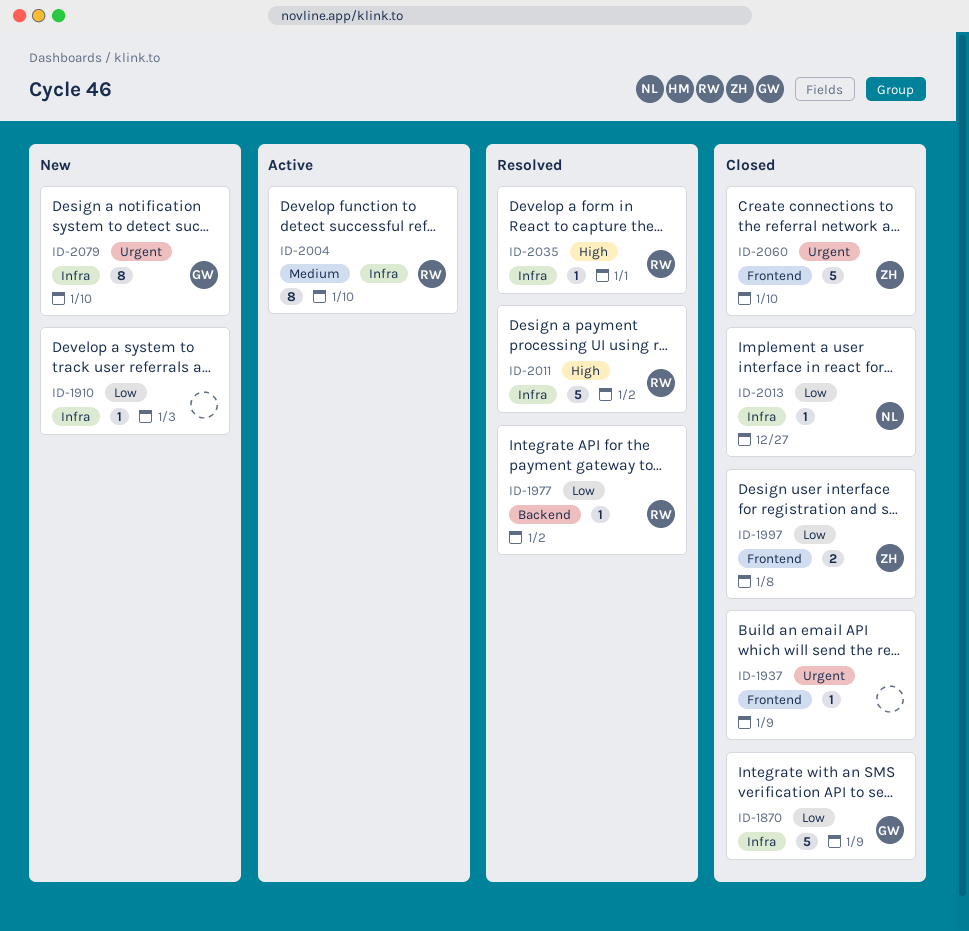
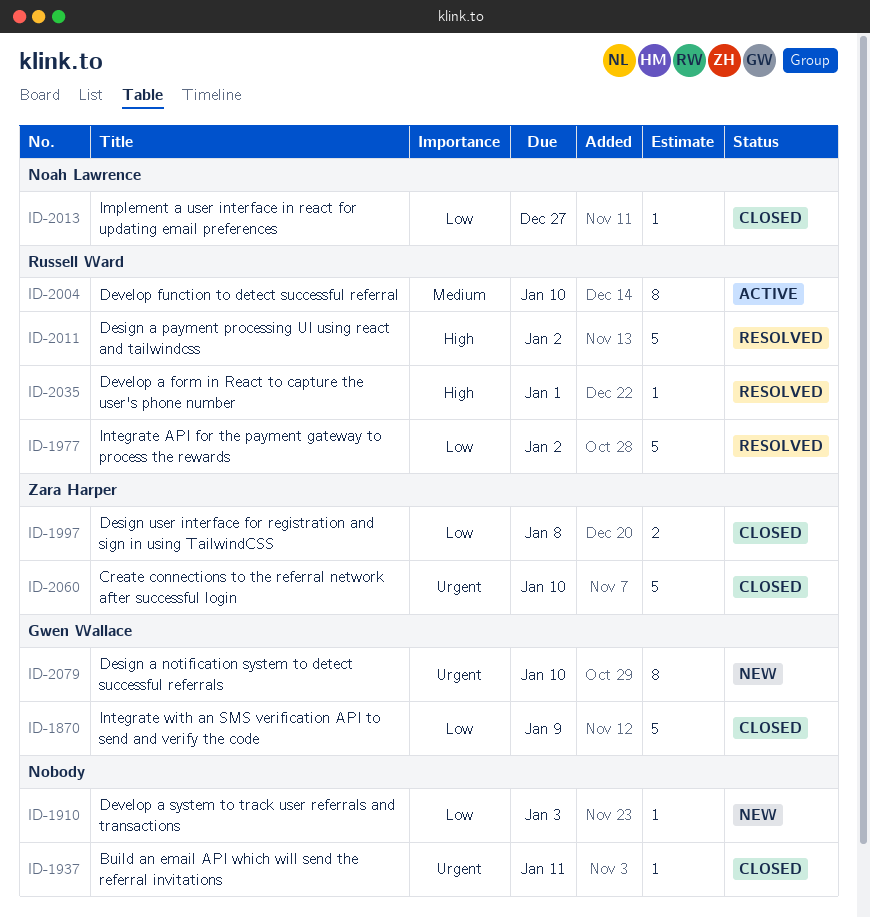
ID-1937, due: Jan 9 -> Jan 11
ID-1977, estimate: 1 -> 5

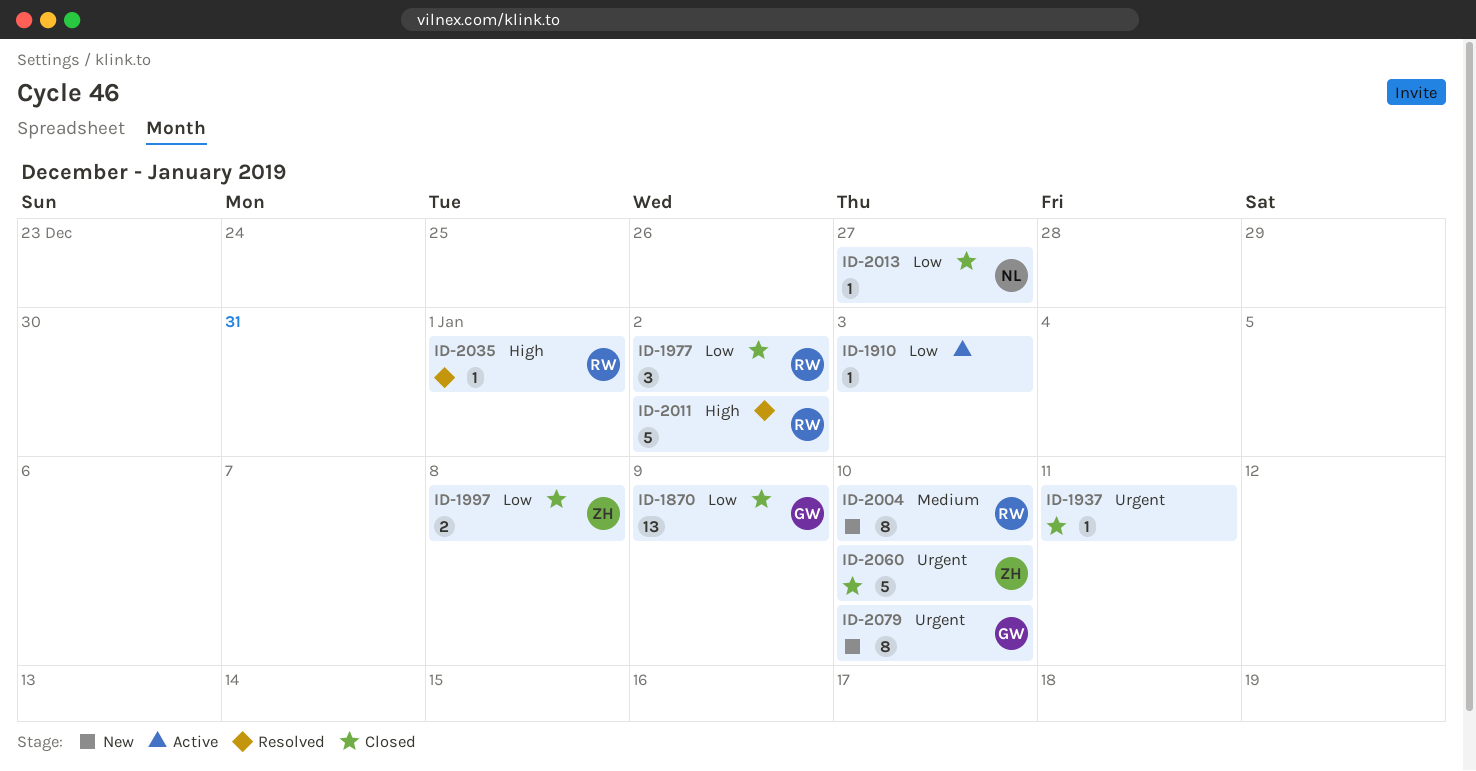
ID-1870, estimate: 5 -> 13
ID-1910, status: New -> Active
ID-1977, status: Resolved -> Closed
ID-1977, estimate: 5 -> 3
ID-2004, status: Active -> New

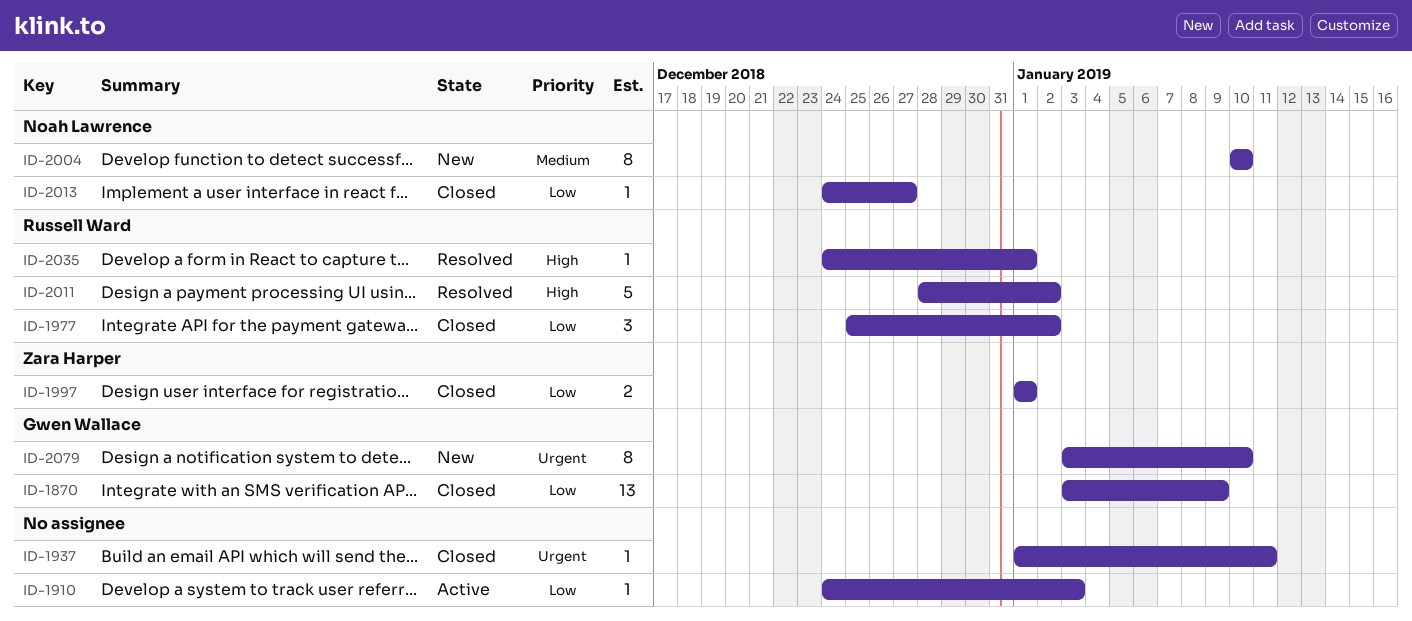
ID-1997, due: Jan 8 -> Jan 1
ID-2004, owner: Russell Ward -> Noah Lawrence
ID-2060: present -> none

